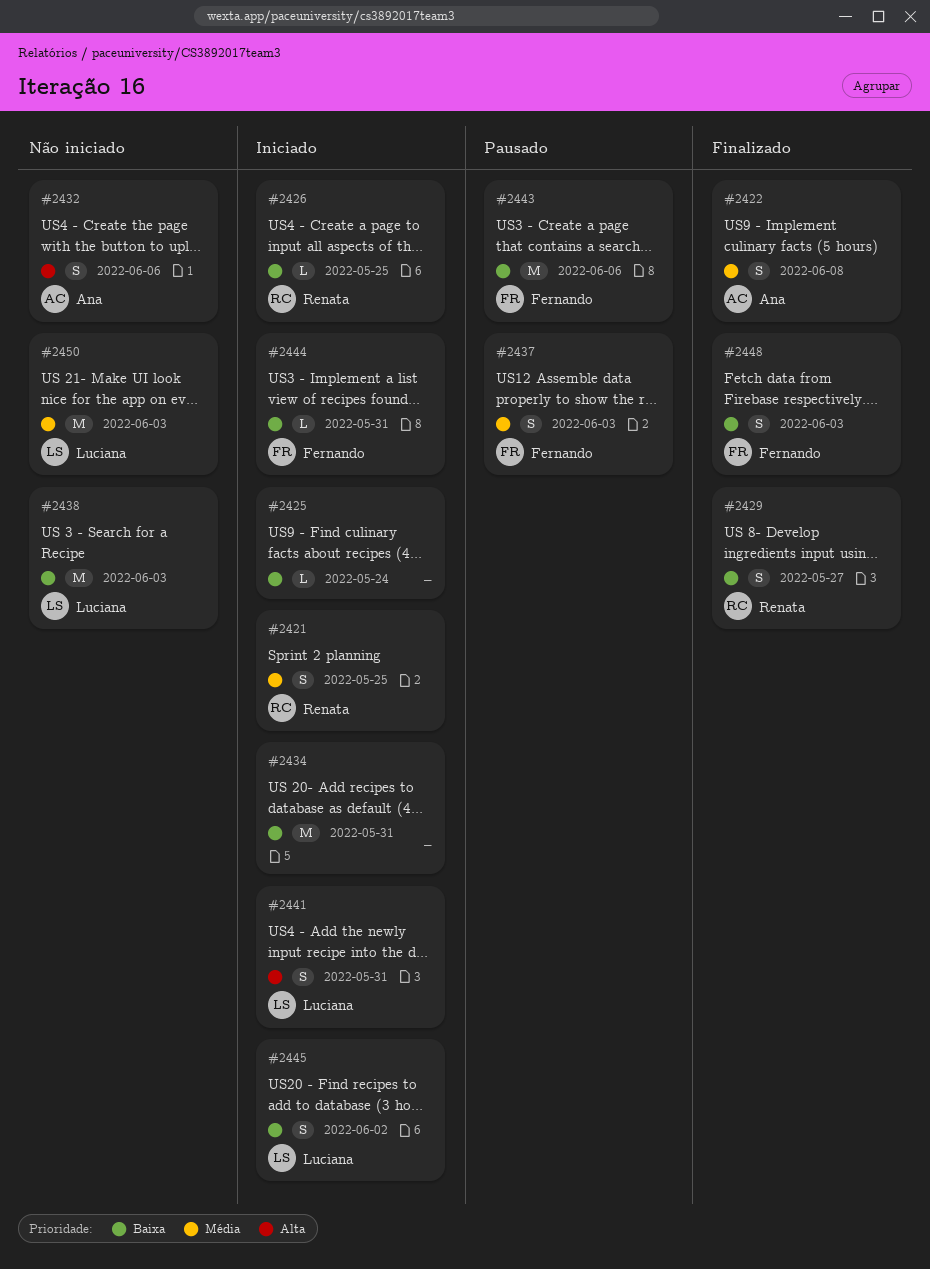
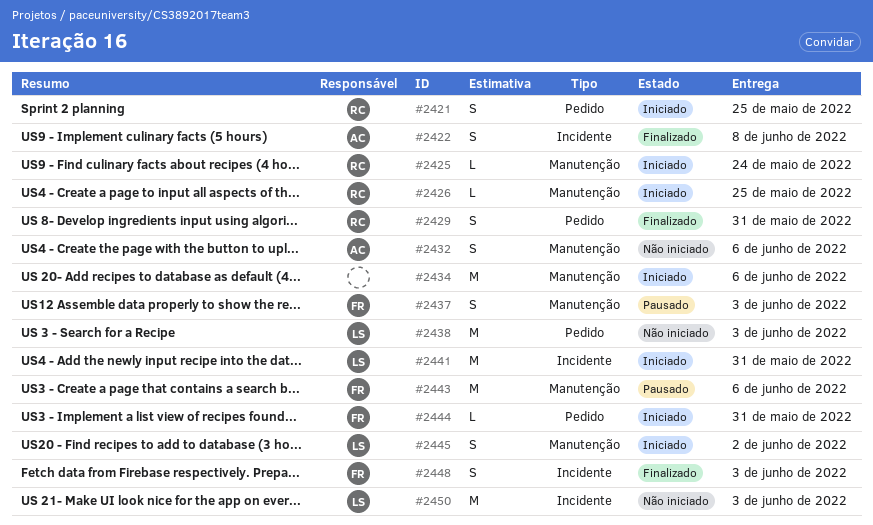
#2425, owner: none -> Renata
#2429, due: May 27 -> May 31
#2434, due: May 31 -> Jun 6
#2441, estimate: S -> M

